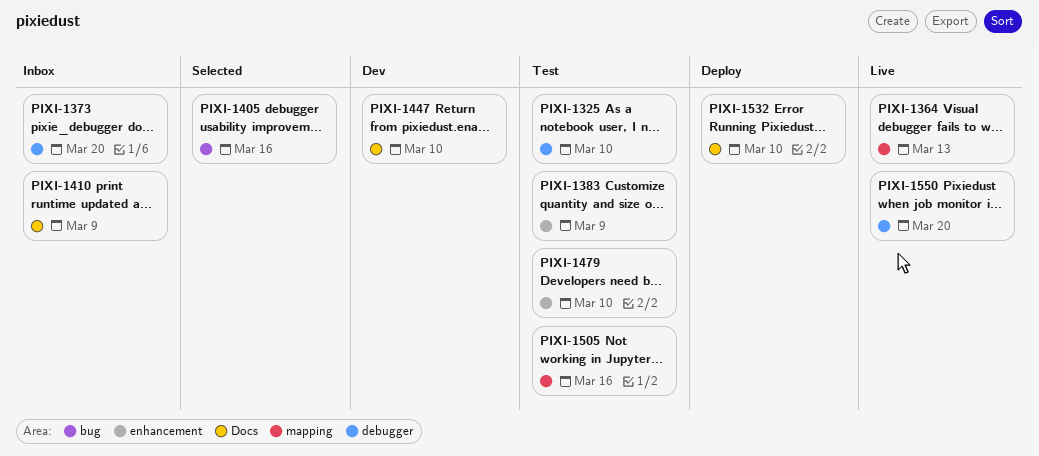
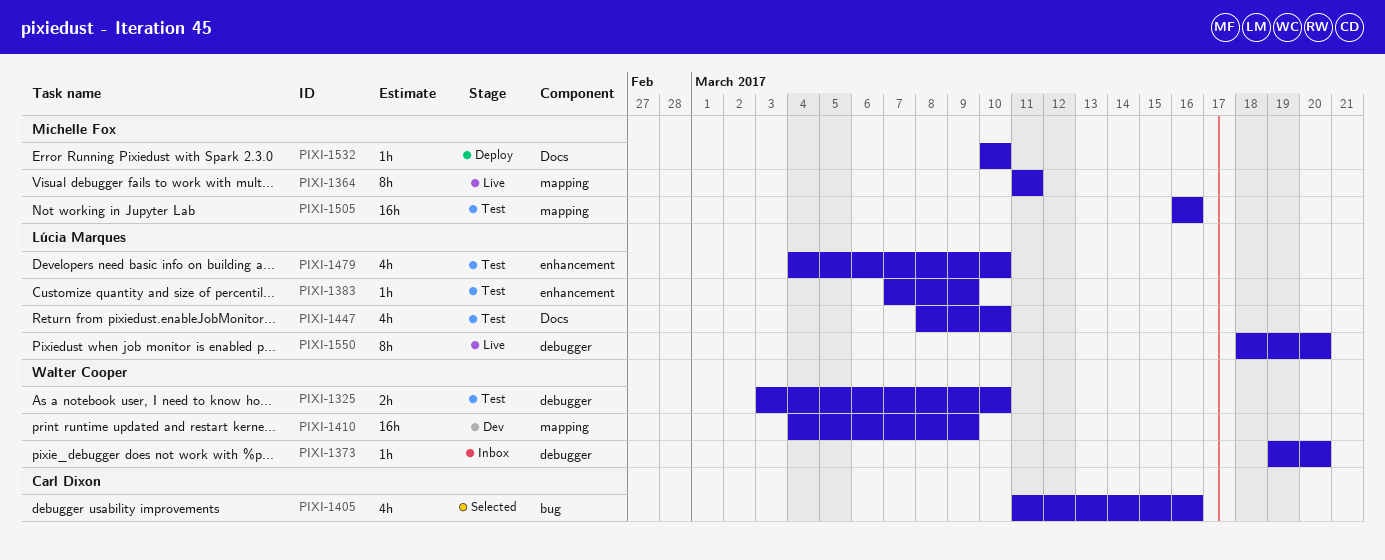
PIXI-1364, due: Mar 13 -> Mar 11
PIXI-1410, status: Inbox -> Dev
PIXI-1410, label: Docs -> mapping
PIXI-1447, status: Dev -> Test

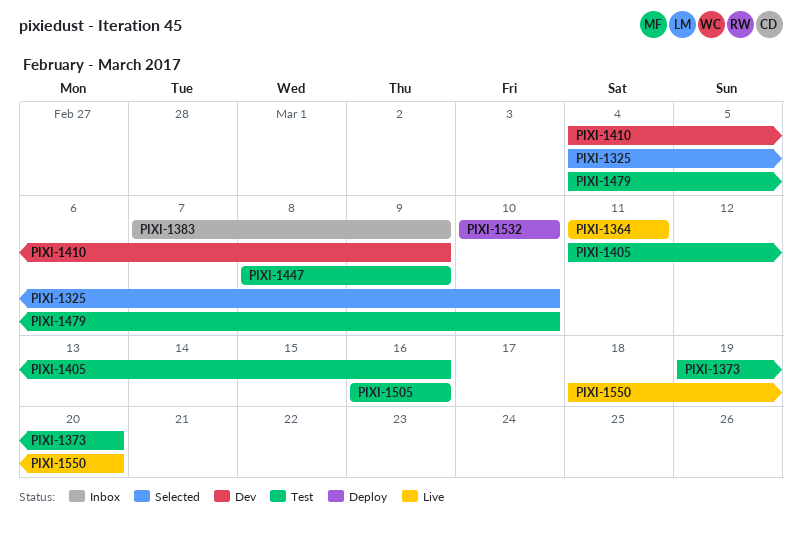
PIXI-1325, status: Test -> Selected
PIXI-1325, start: Mar 3 -> Mar 4
PIXI-1373, status: Inbox -> Test
PIXI-1383, status: Test -> Inbox
PIXI-1405, status: Selected -> Test
PIXI-1447, due: Mar 10 -> Mar 9

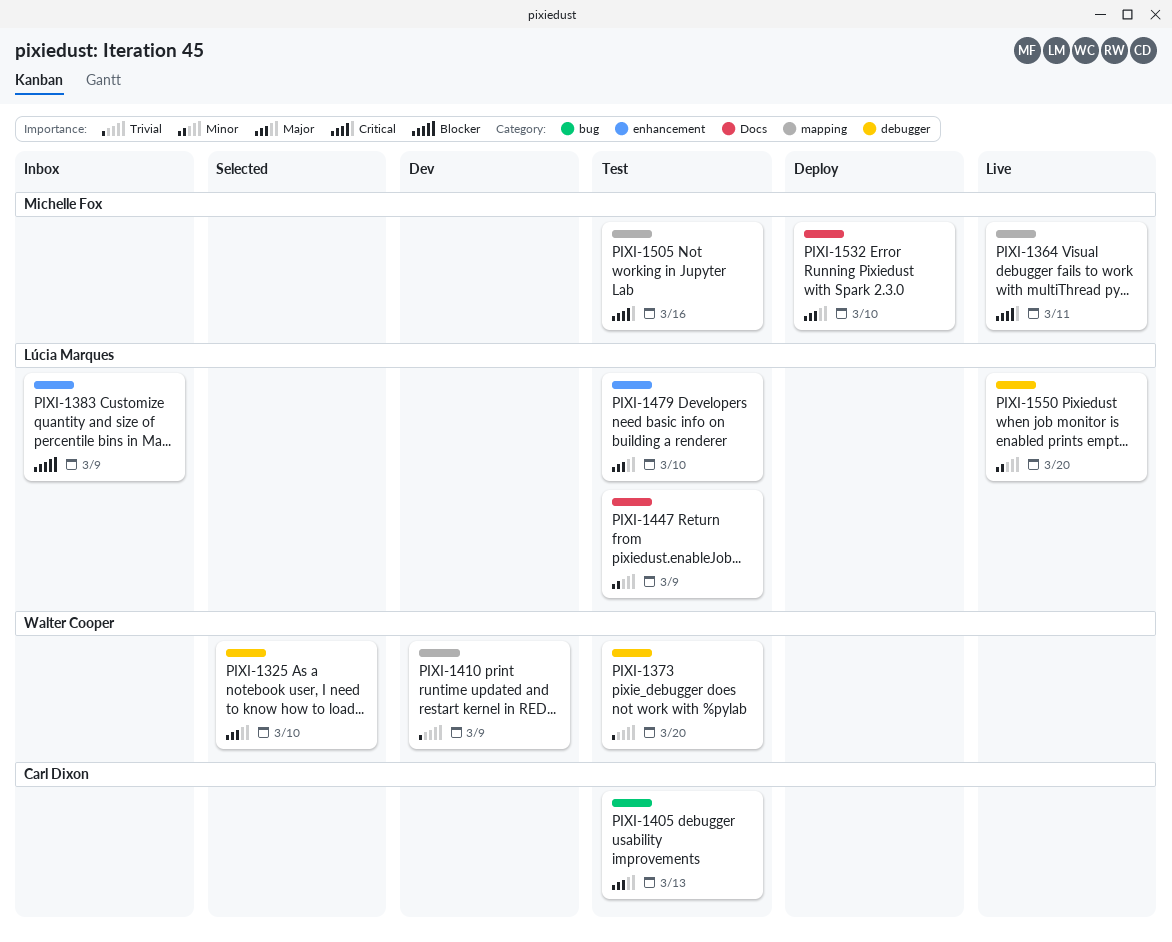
PIXI-1405, due: Mar 16 -> Mar 13

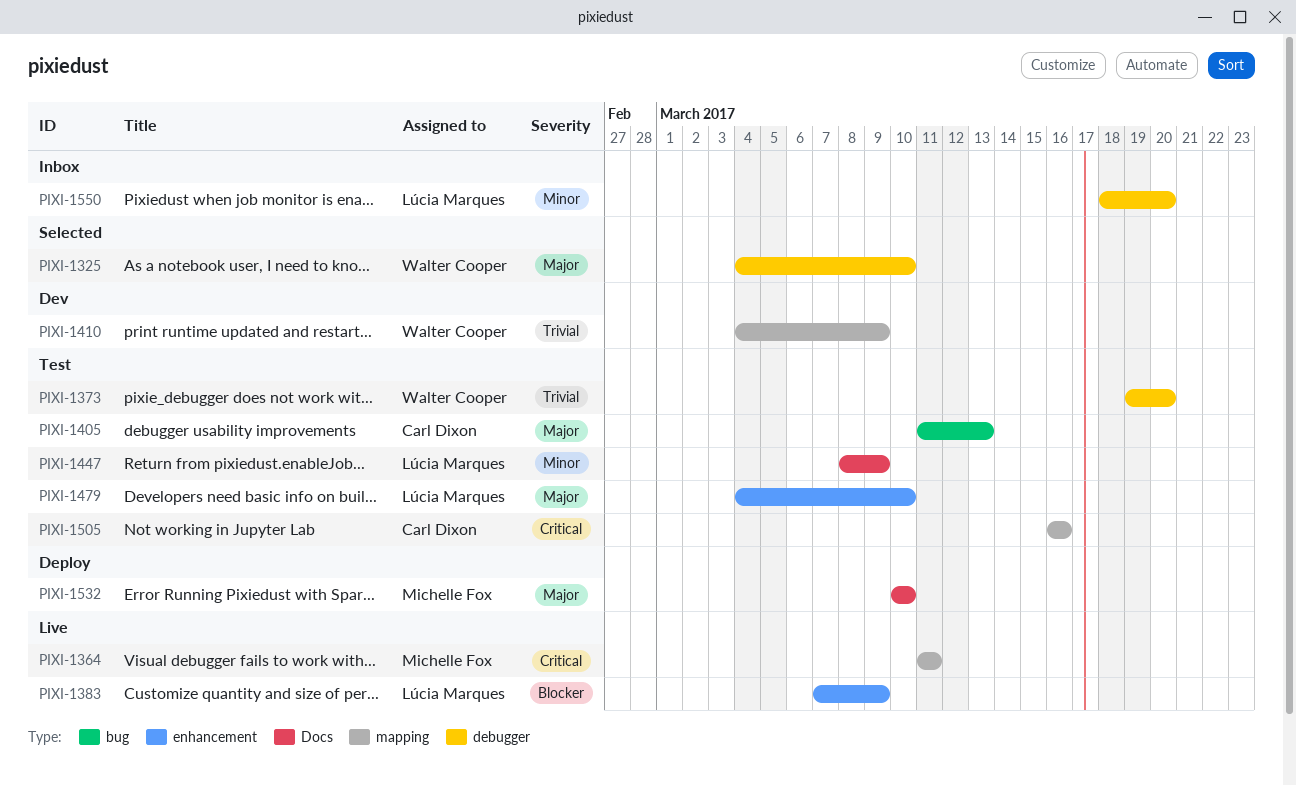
PIXI-1383, status: Inbox -> Live
PIXI-1505, owner: Michelle Fox -> Carl Dixon
PIXI-1550, status: Live -> Inbox

